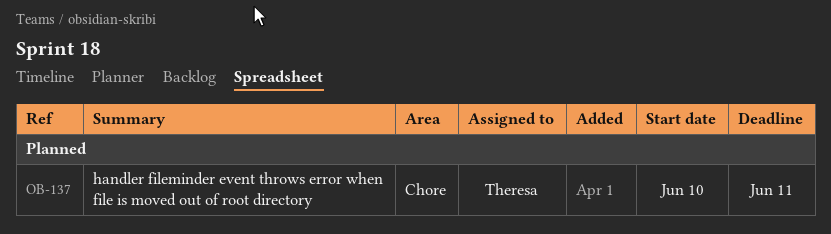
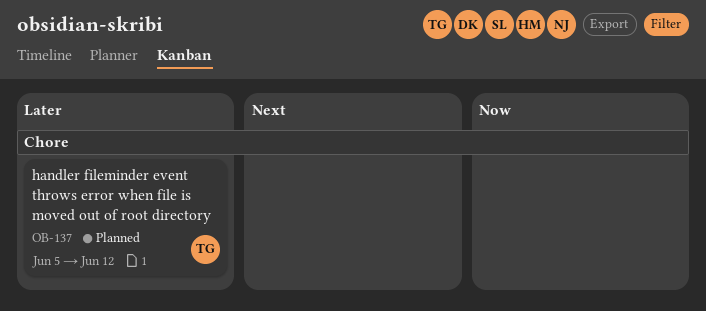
OB-137, start: Jun 10 -> Jun 5
OB-137, due: Jun 11 -> Jun 12

